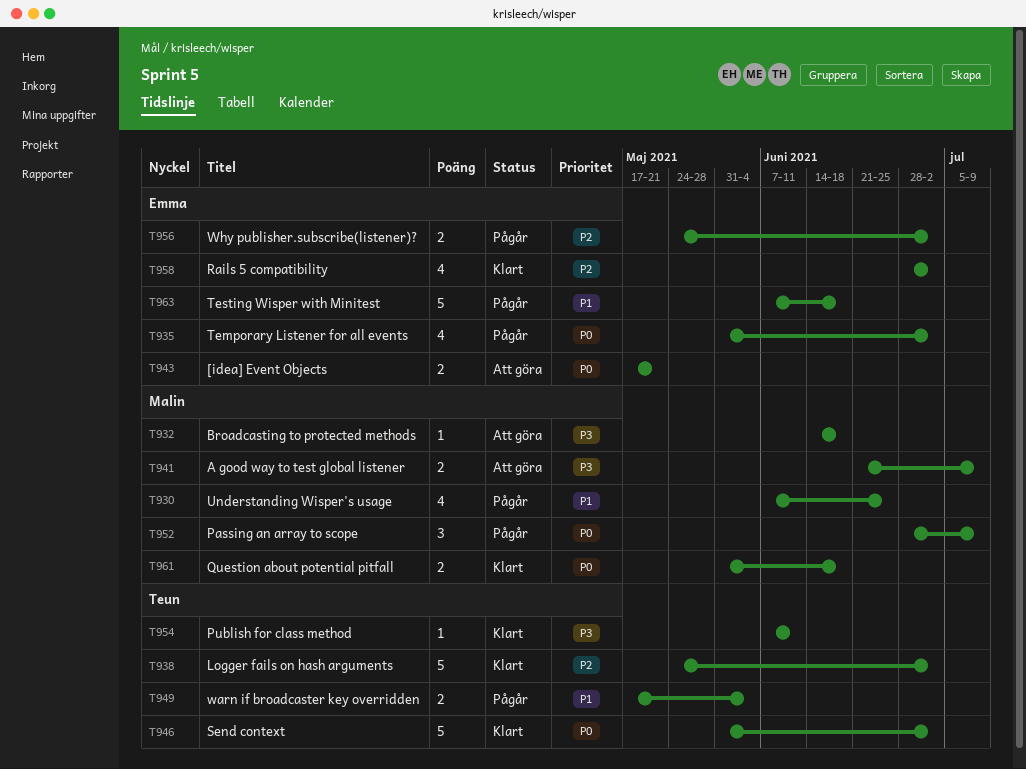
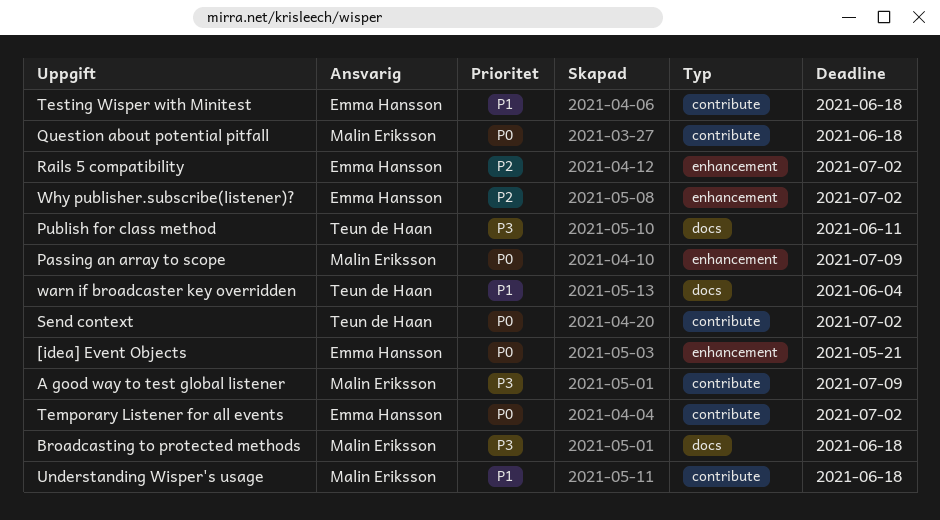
Logger fails on hash arguments: present -> none
Understanding Wisper's usage, due: Jun 25 -> Jun 18

